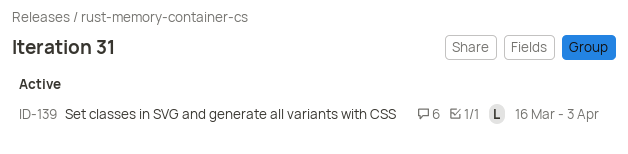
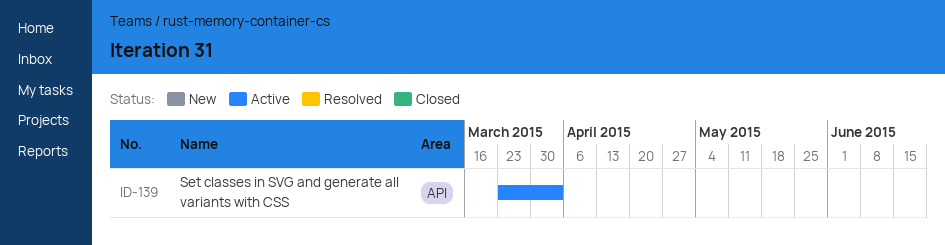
ID-139, start: Mar 16 -> Mar 23

